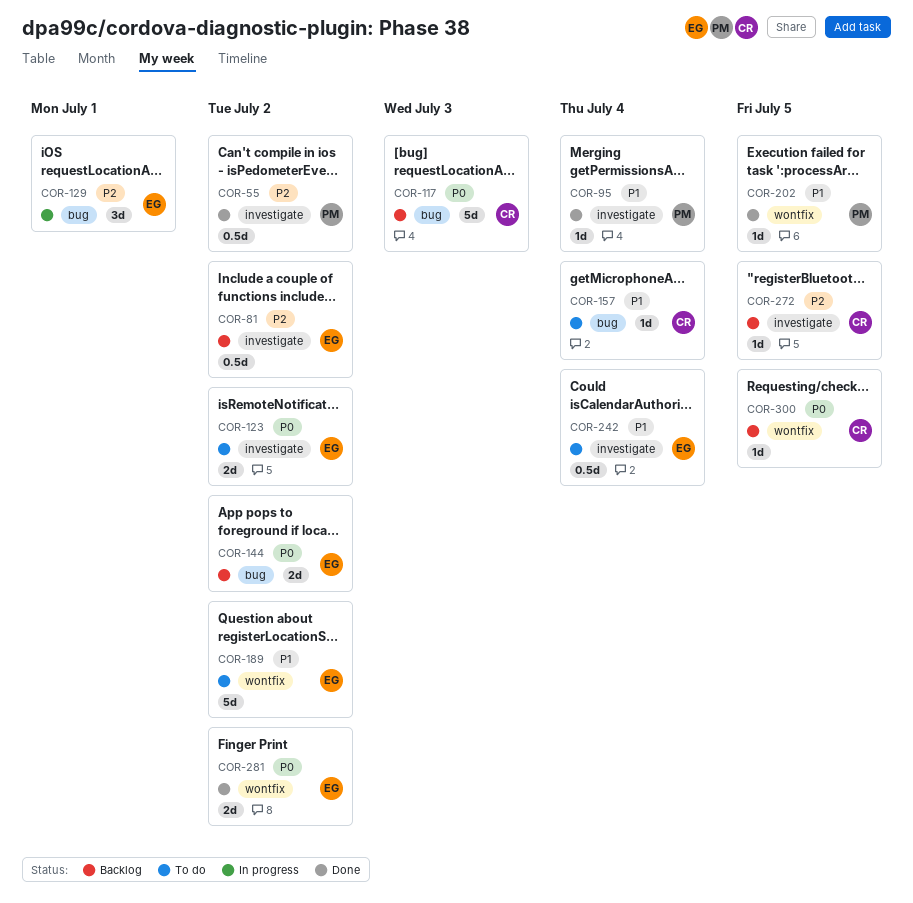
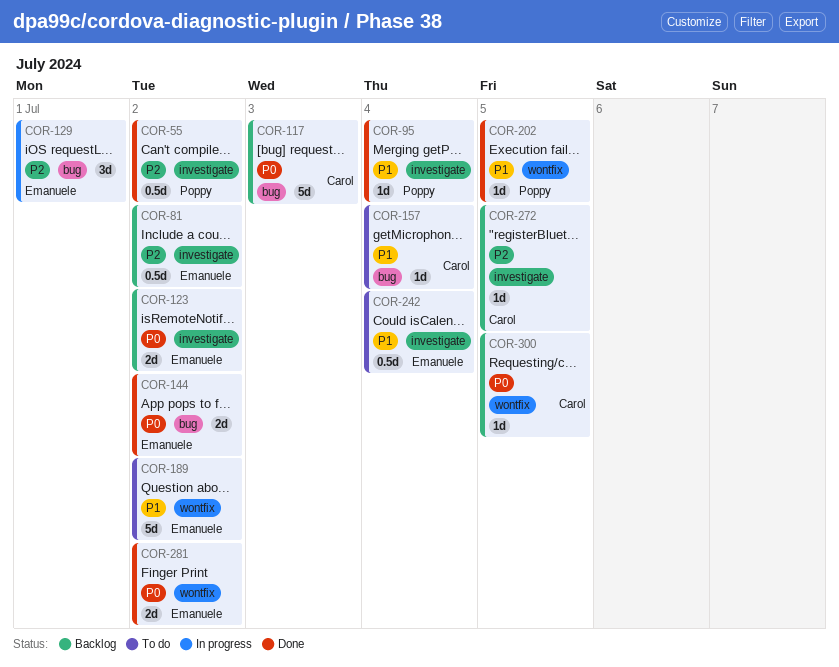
COR-123, status: To do -> Backlog
COR-144, status: Backlog -> Done

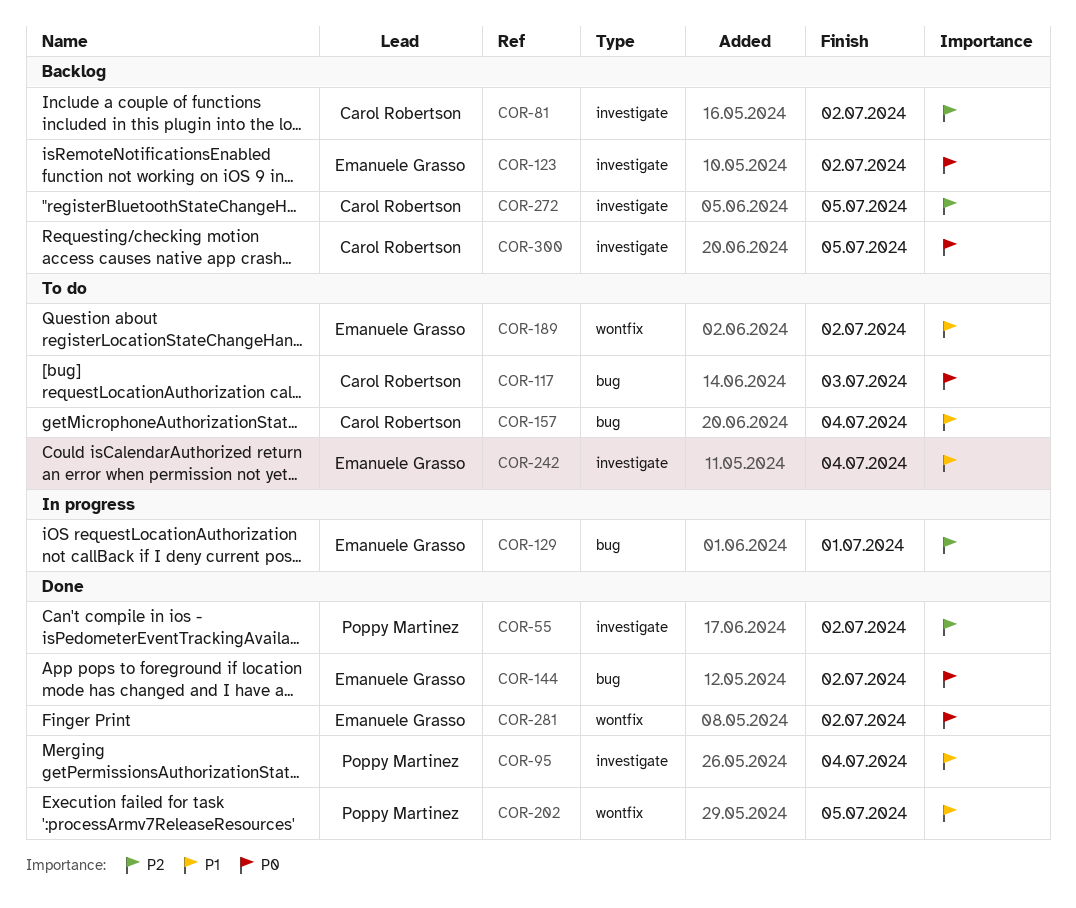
COR-81, owner: Emanuele Grasso -> Carol Robertson
COR-117, status: Backlog -> To do
COR-300, label: wontfix -> investigate

